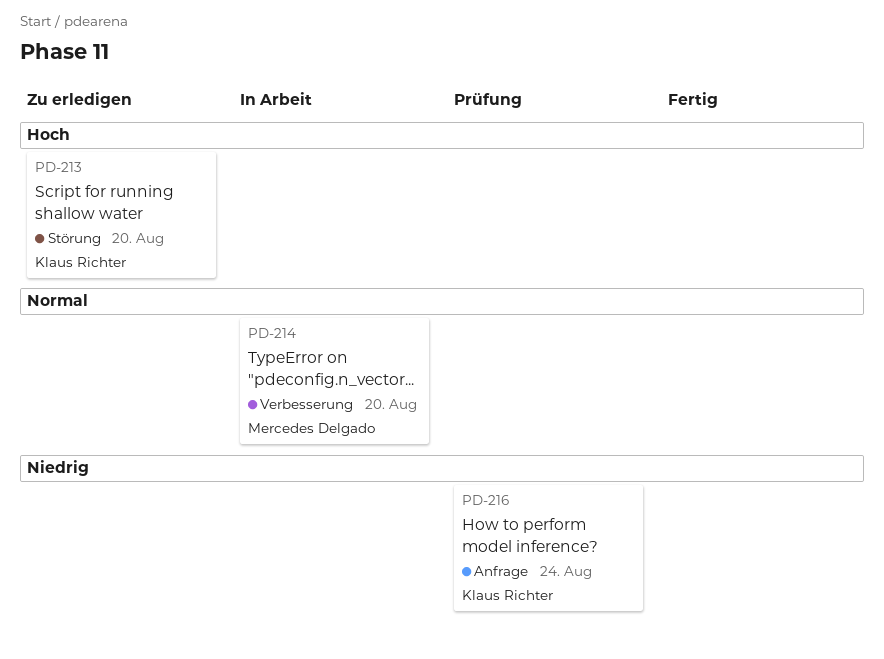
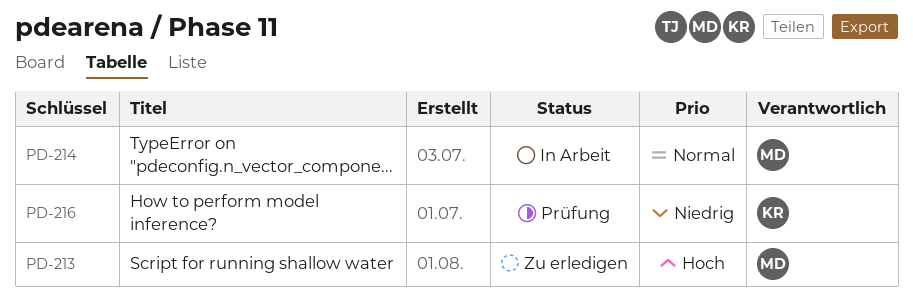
PD-213, owner: Klaus Richter -> Mercedes Delgado

